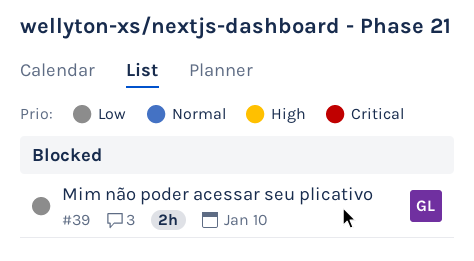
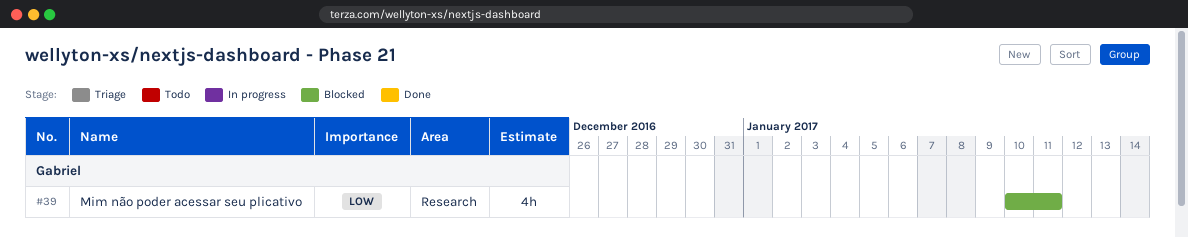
#39, estimate: 2h -> 4h
#39, due: Jan 10 -> Jan 11

